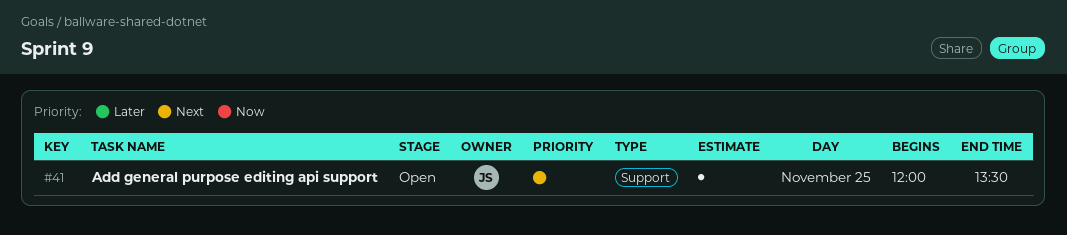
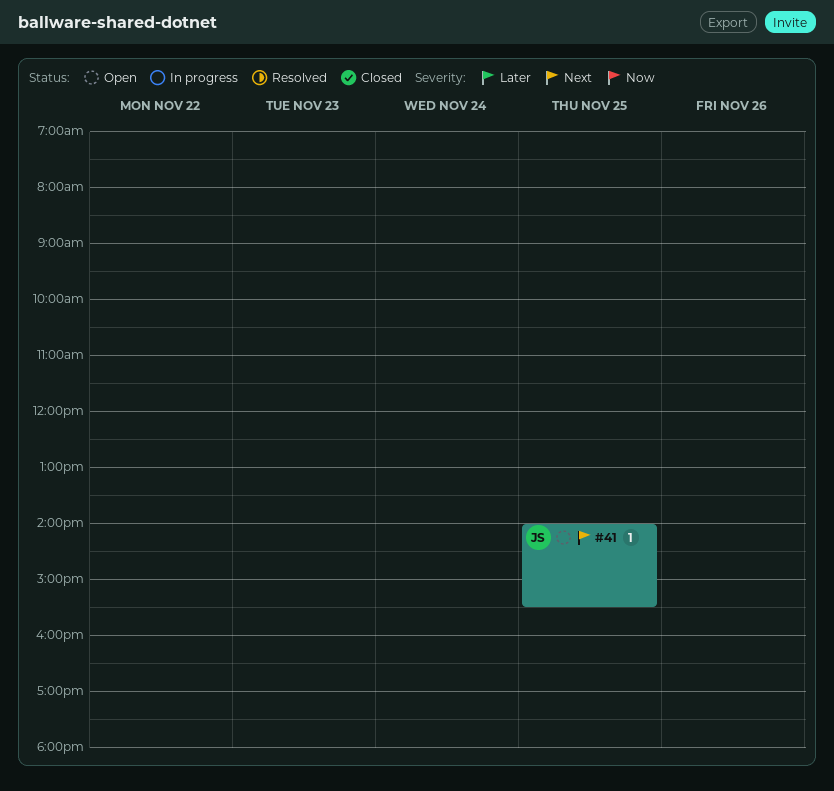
#41, begins: 12:00 -> 14:00
#41, ends: 13:30 -> 15:30

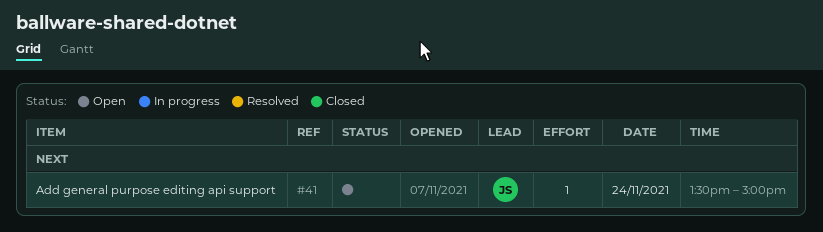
#41, day: Nov 25 -> Nov 24
#41, begins: 14:00 -> 13:30
#41, ends: 15:30 -> 15:00

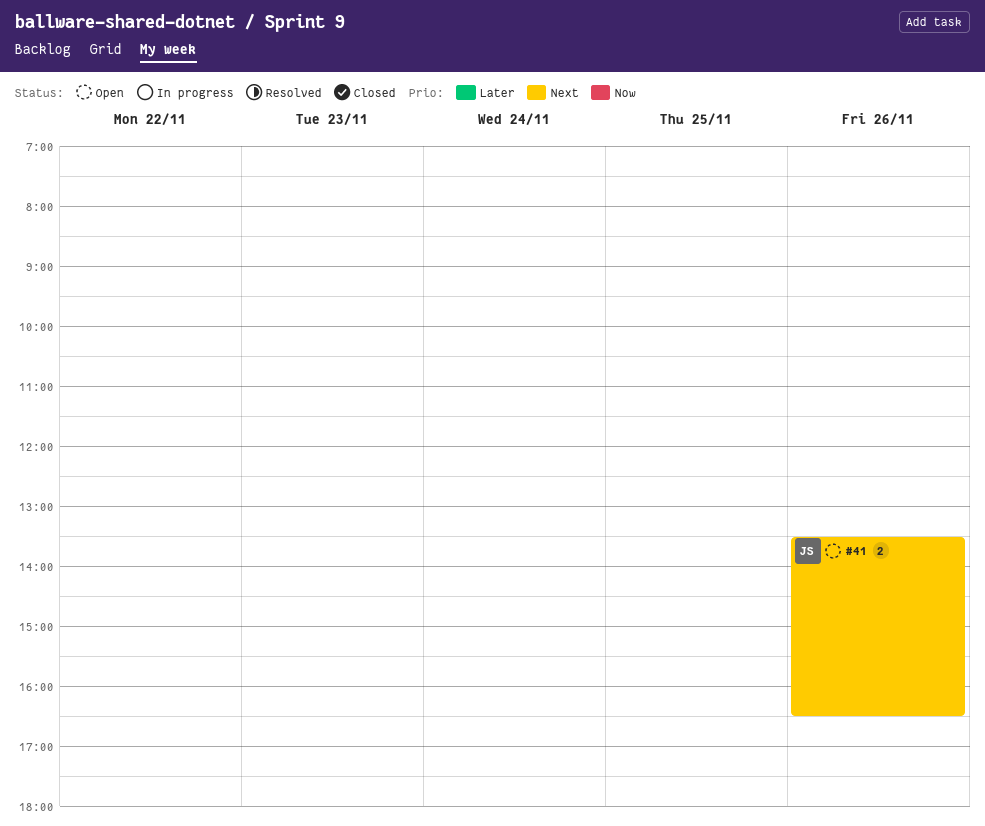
#41, estimate: 1 -> 2
#41, day: Nov 24 -> Nov 26
#41, ends: 15:00 -> 16:30

